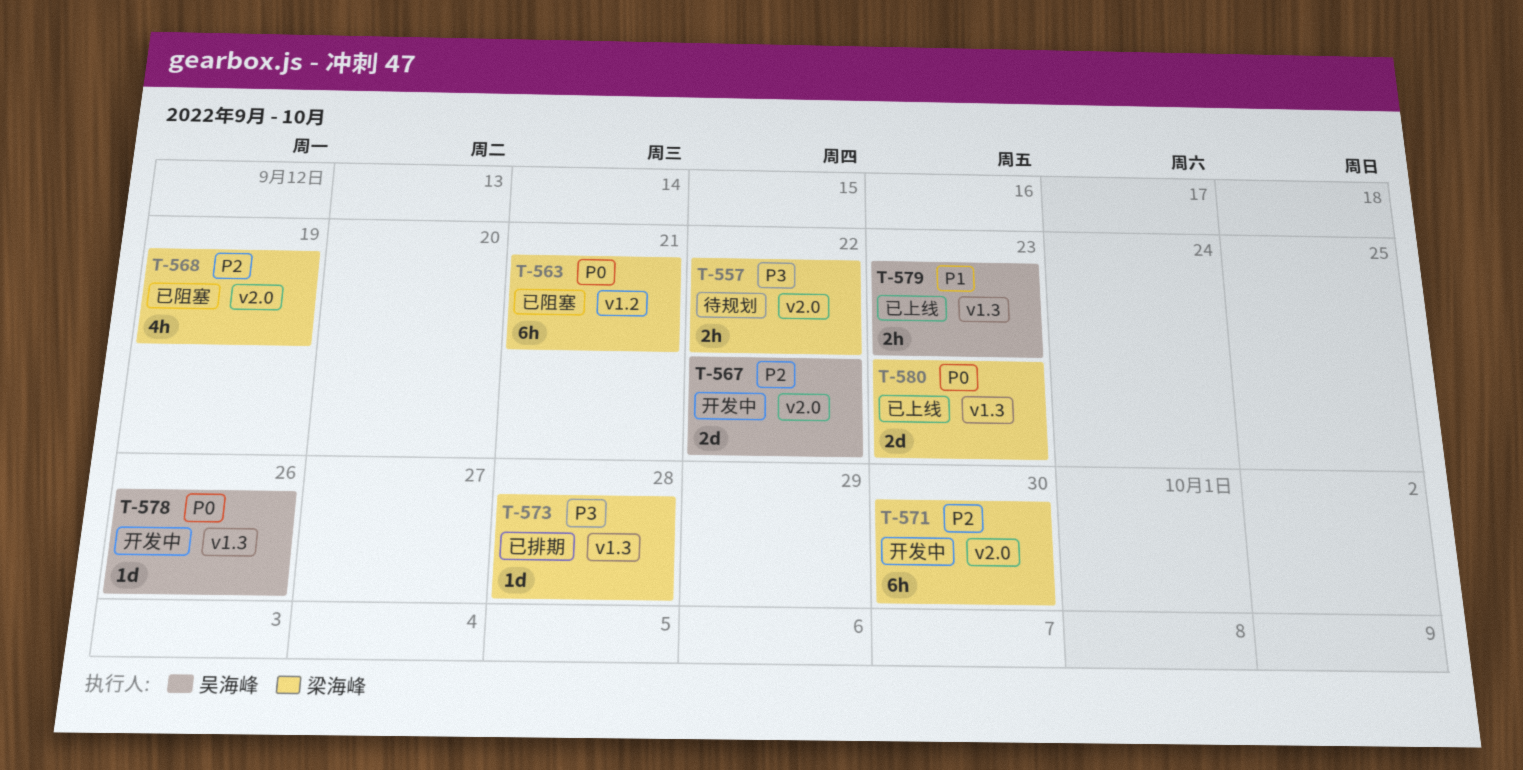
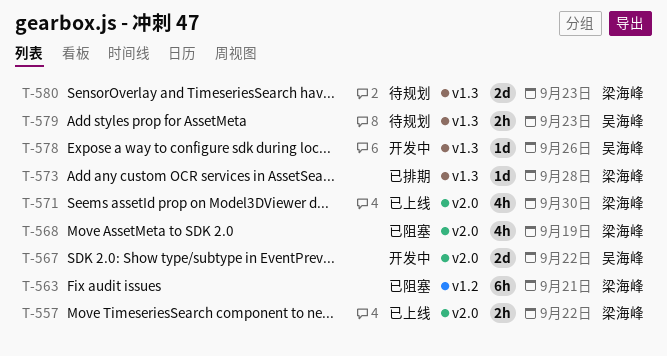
T-557, status: 待规划 -> 已上线
T-571, status: 开发中 -> 已上线
T-571, estimate: 6h -> 4h
T-579, status: 已上线 -> 待规划
T-580, status: 已上线 -> 待规划

